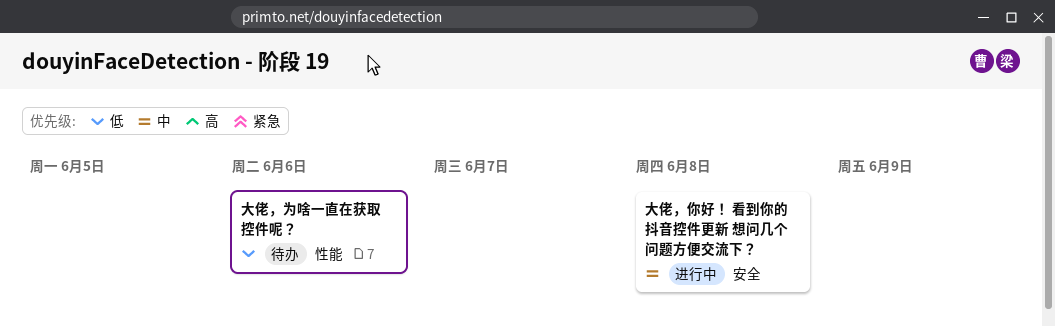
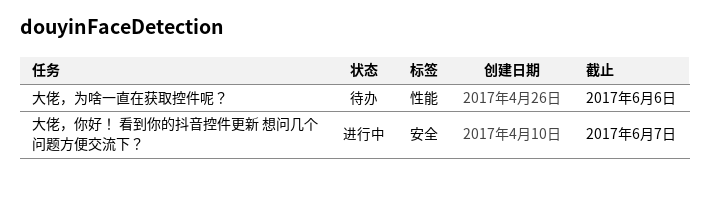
大佬，你好！ 看到你的抖音控件更新 想问几个问题方便交流下？, due: Jun 8 -> Jun 7

